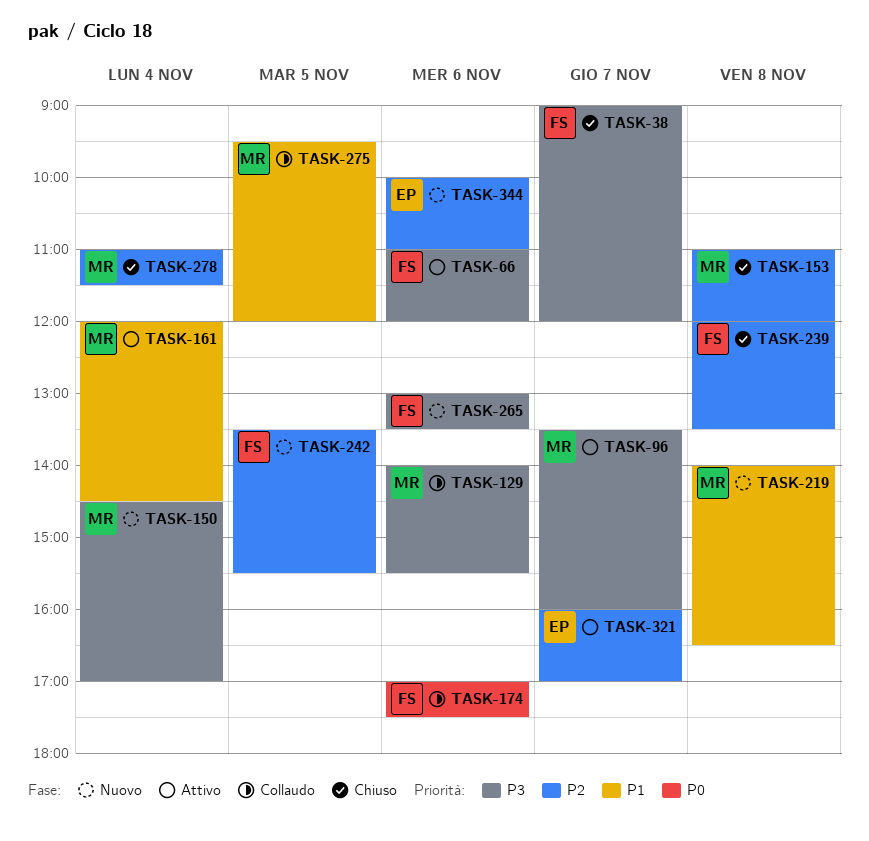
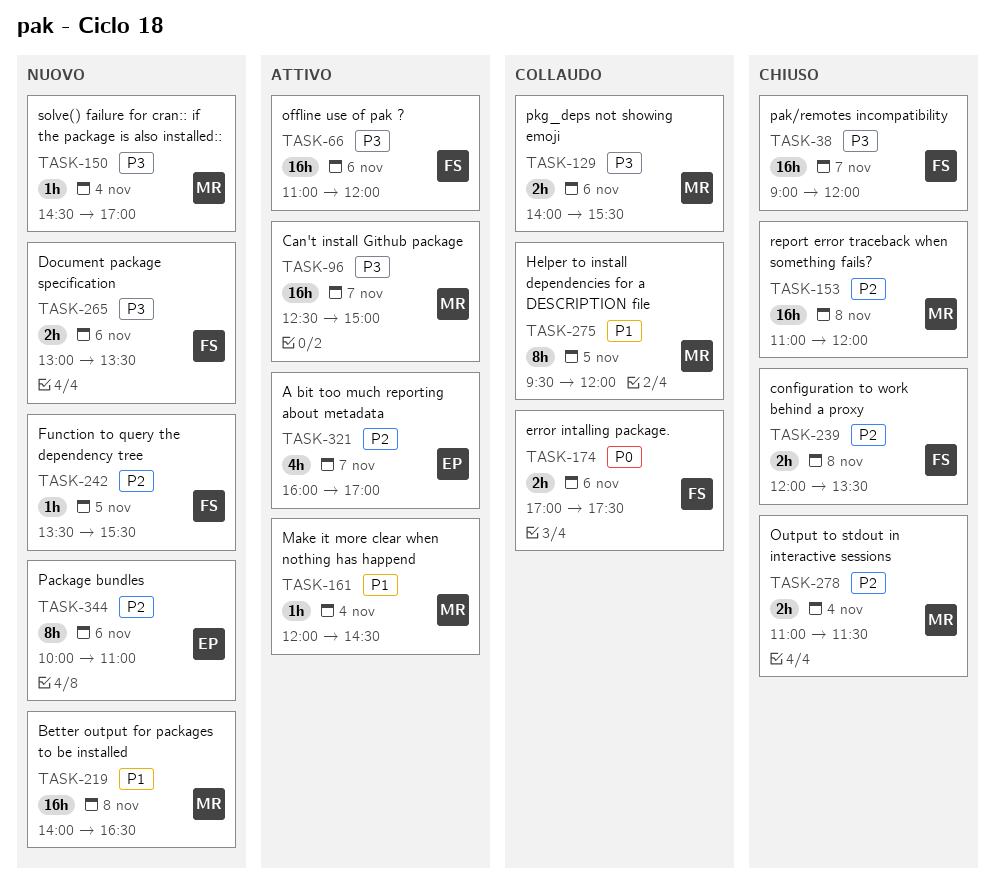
TASK-96, begins: 13:30 -> 12:30
TASK-96, ends: 16:00 -> 15:00

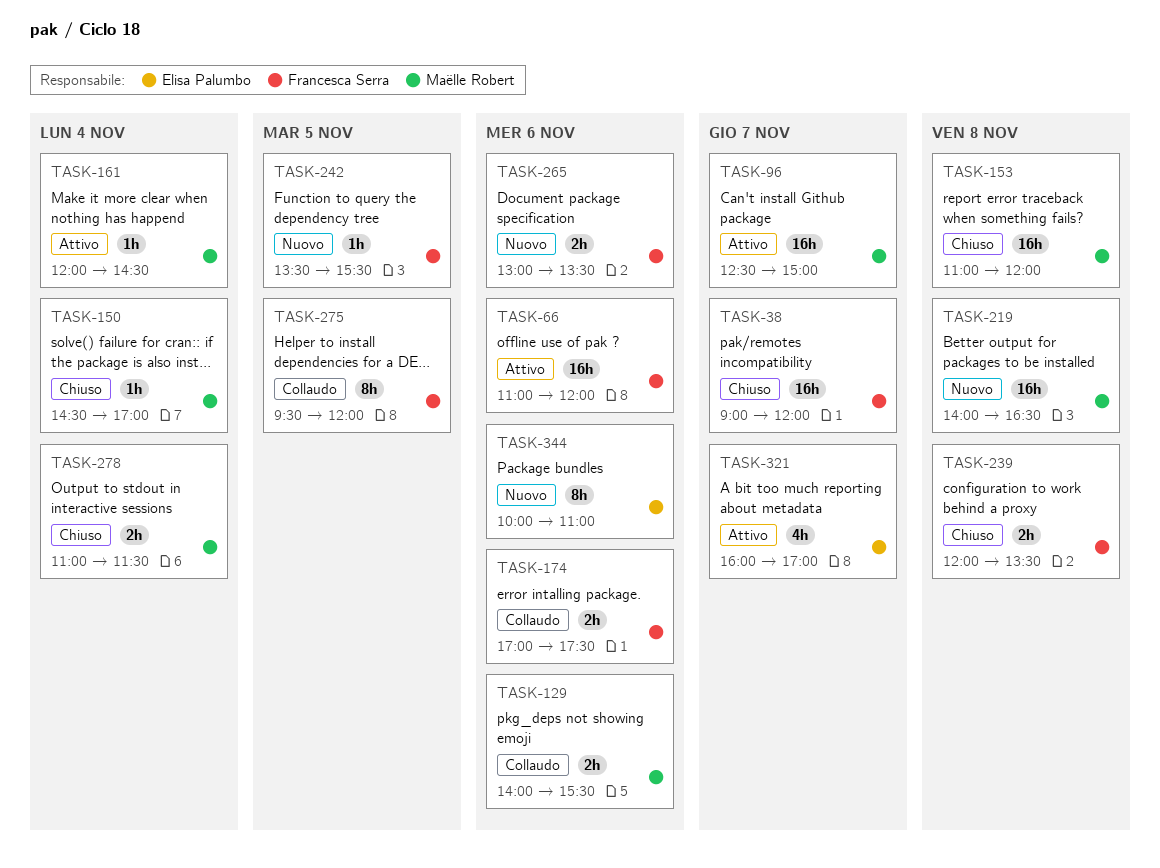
TASK-150, status: Nuovo -> Chiuso
TASK-275, owner: Maëlle Robert -> Francesca Serra

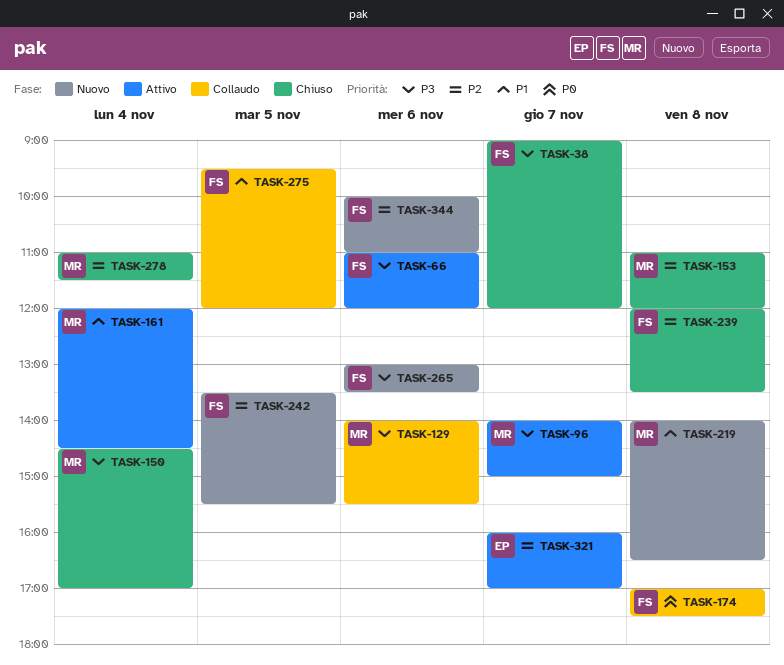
TASK-96, begins: 12:30 -> 14:00
TASK-174, day: Nov 6 -> Nov 8
TASK-344, owner: Elisa Palumbo -> Francesca Serra

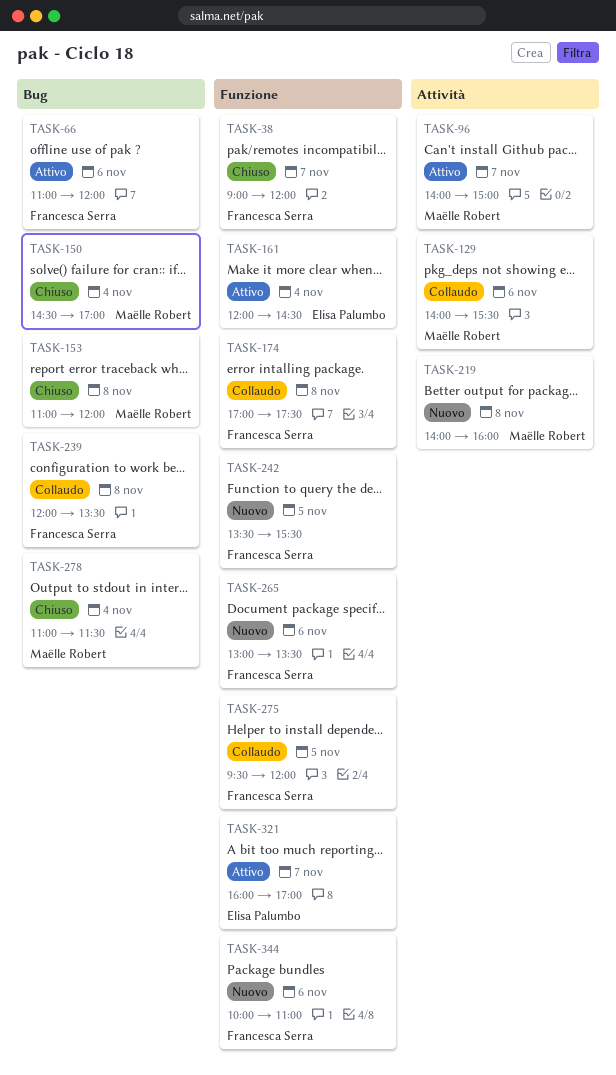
TASK-161, owner: Maëlle Robert -> Elisa Palumbo
TASK-219, ends: 16:30 -> 16:00
TASK-239, status: Chiuso -> Collaudo

